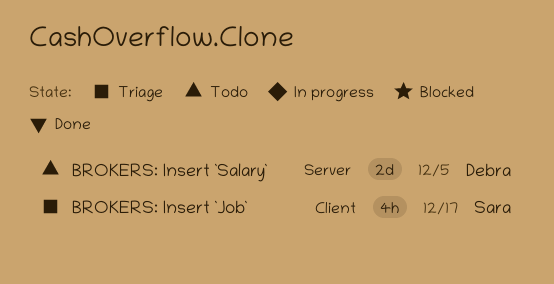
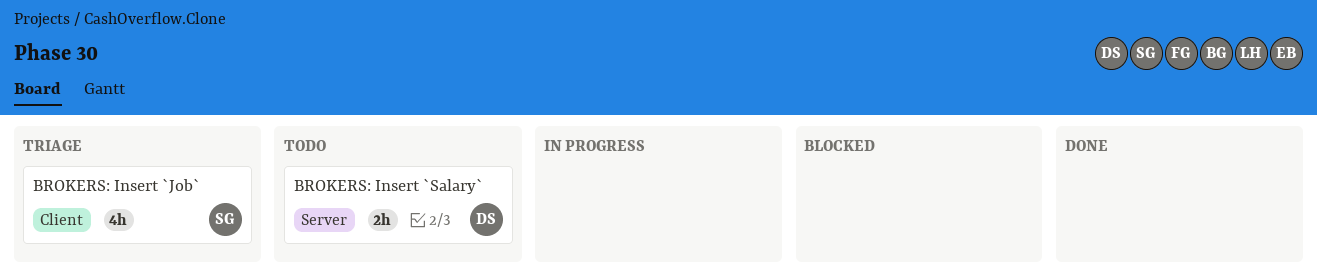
BROKERS: Insert `Salary`, estimate: 2d -> 2h

